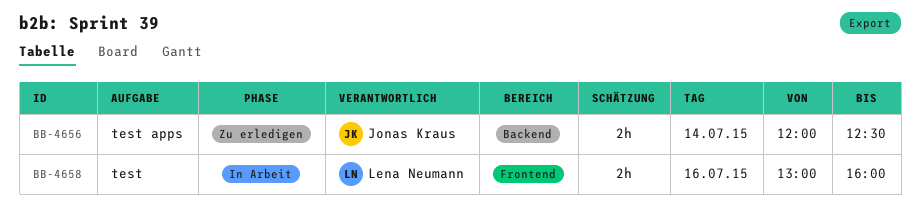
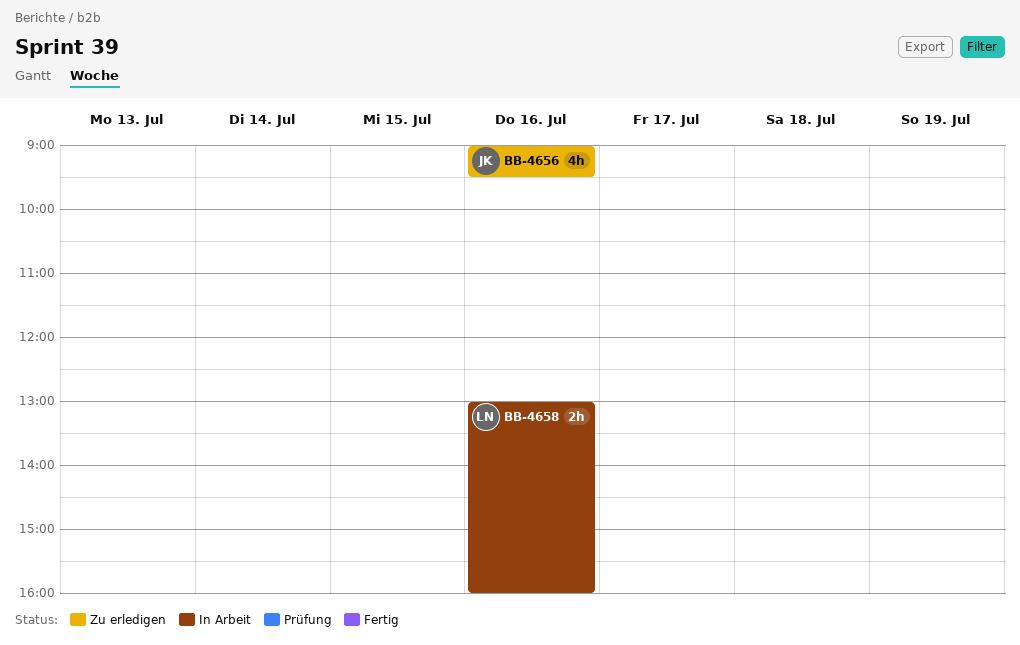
BB-4656, estimate: 2h -> 4h
BB-4656, day: Jul 14 -> Jul 16
BB-4656, begins: 12:00 -> 09:00
BB-4656, ends: 12:30 -> 09:30

